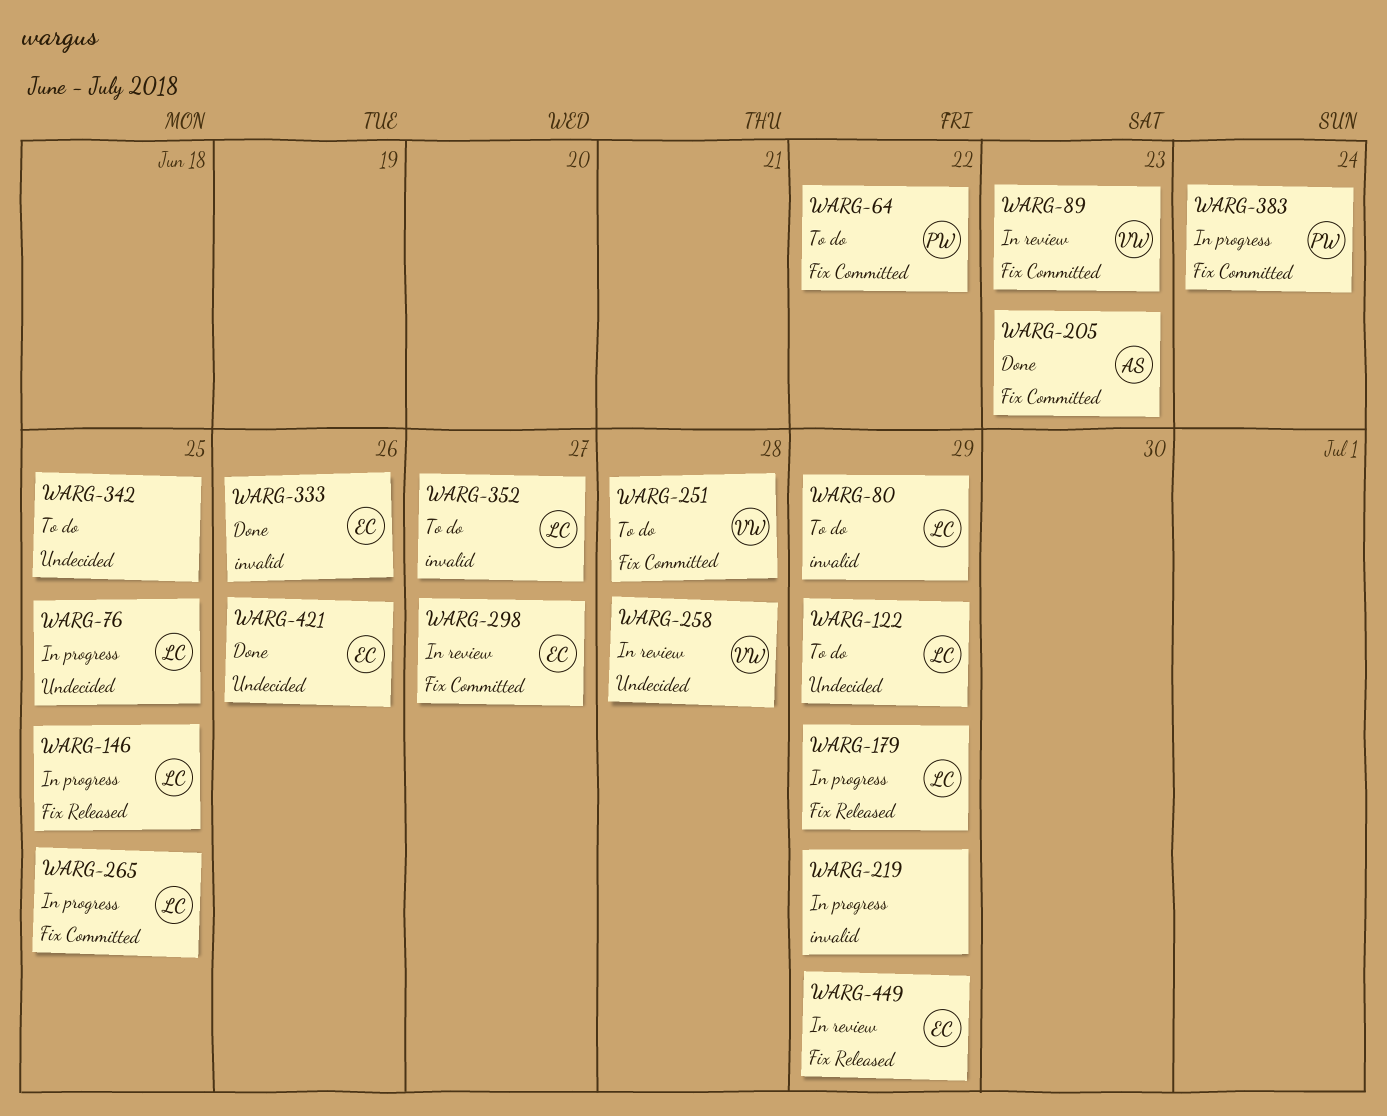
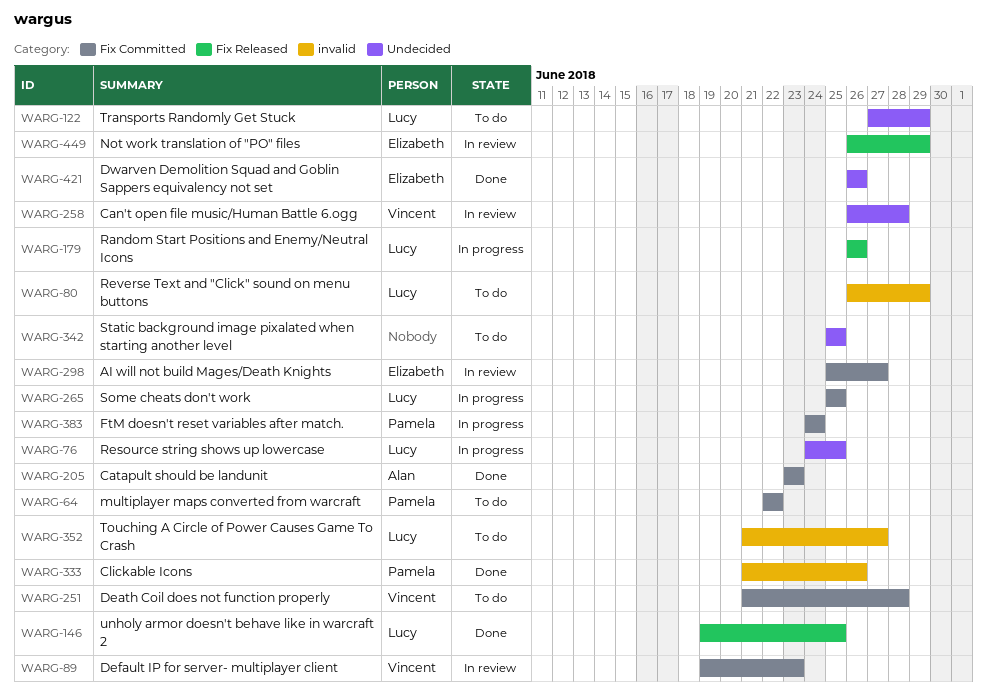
WARG-146, status: In progress -> Done
WARG-179, due: Jun 29 -> Jun 26
WARG-219: present -> none
WARG-333, owner: Elizabeth -> Pamela

